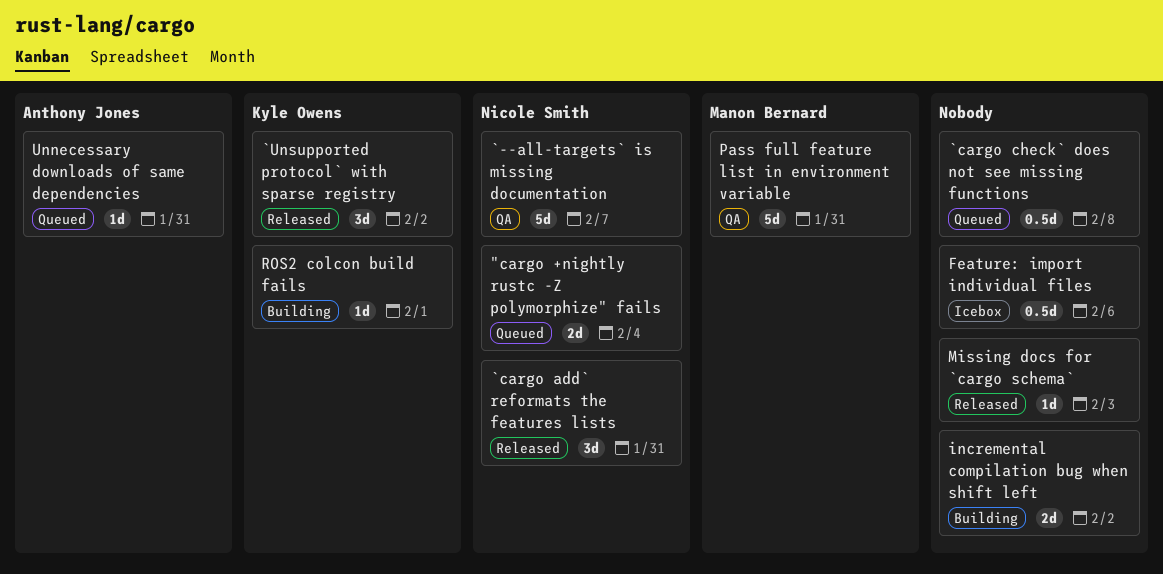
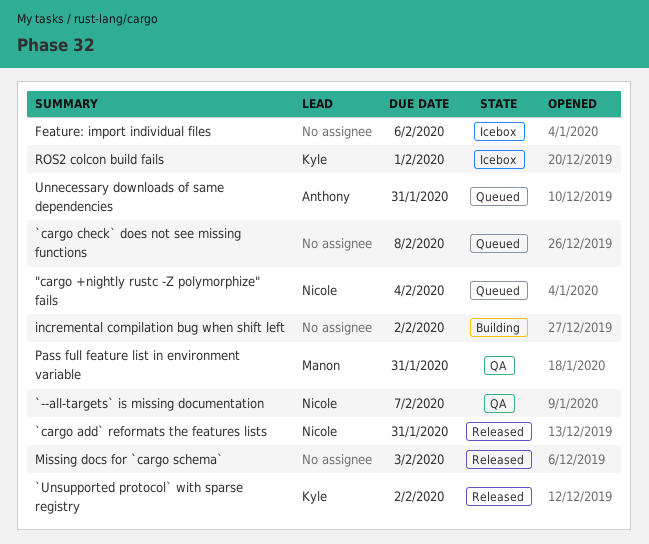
ROS2 colcon build fails, status: Building -> Icebox

